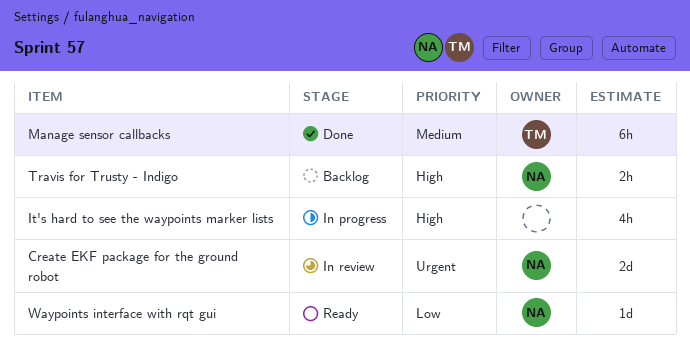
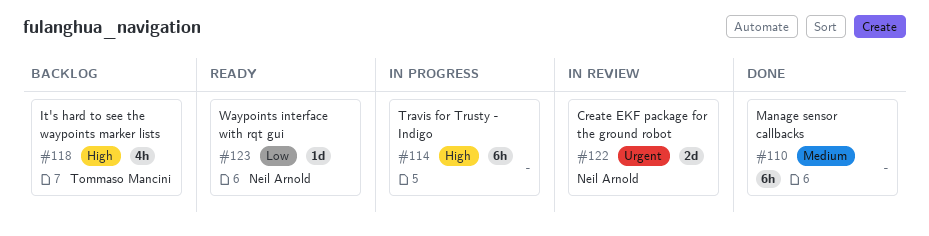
It's hard to see the waypoints marker lists, status: In progress -> Backlog
It's hard to see the waypoints marker lists, owner: none -> Tommaso Mancini
Manage sensor callbacks, owner: Tommaso Mancini -> none
Travis for Trusty - Indigo, status: Backlog -> In progress
Travis for Trusty - Indigo, owner: Neil Arnold -> none
Travis for Trusty - Indigo, estimate: 2h -> 6h

